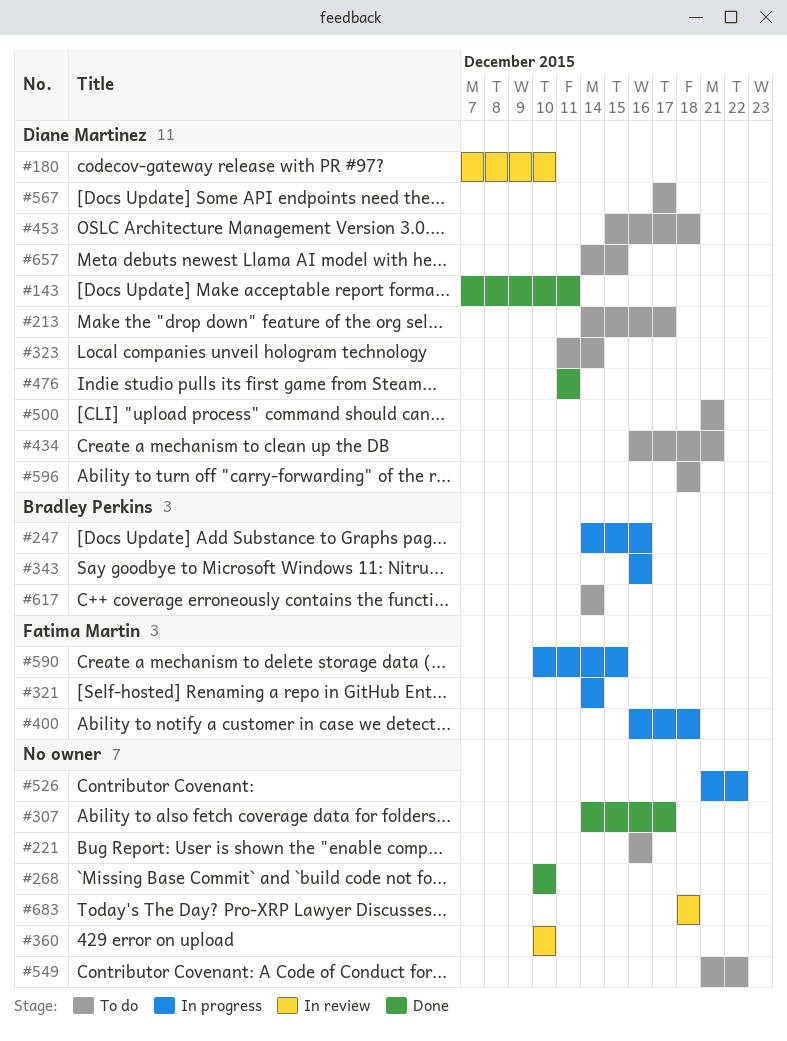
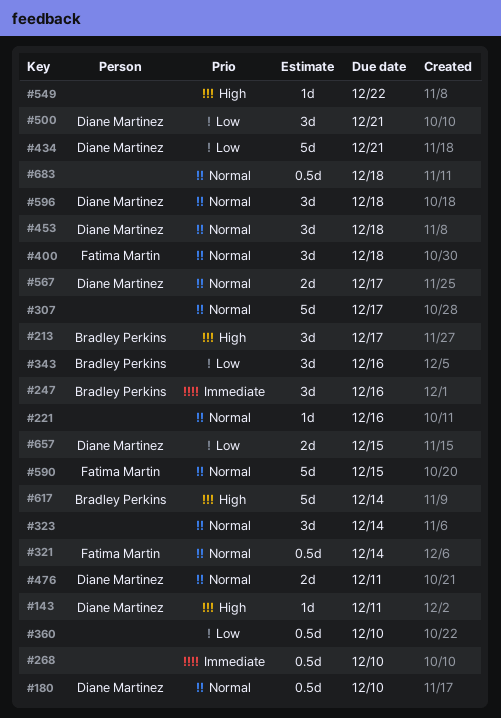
#213, owner: Diane Martinez -> Bradley Perkins
#323, owner: Diane Martinez -> none
#526: present -> none

